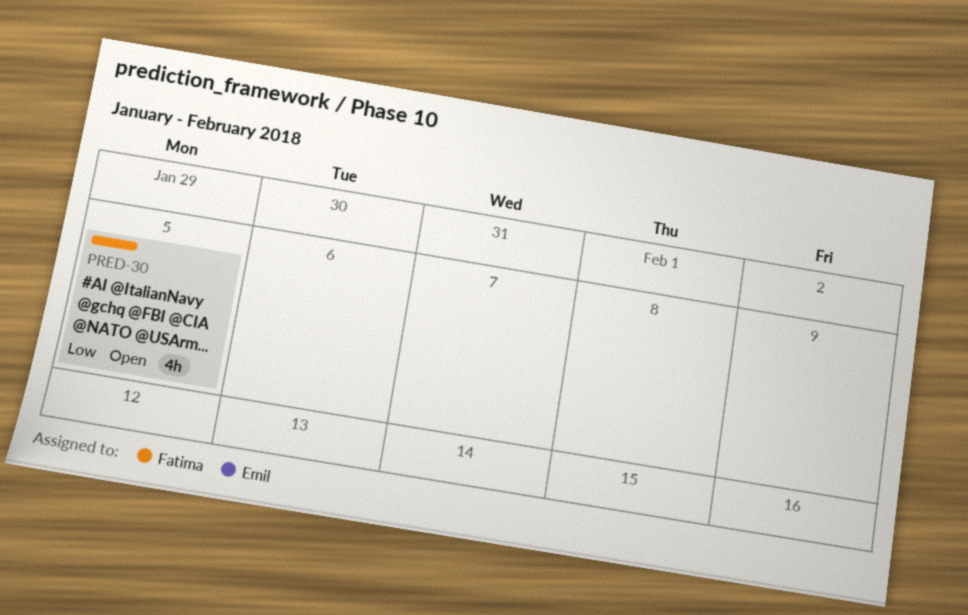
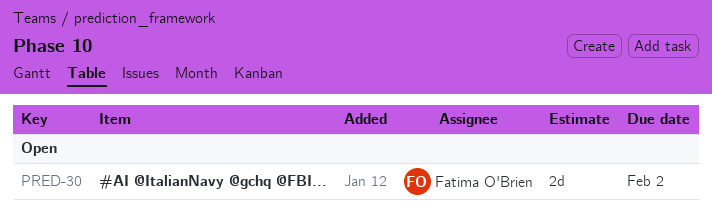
PRED-30, estimate: 4h -> 2d
PRED-30, due: Feb 5 -> Feb 2

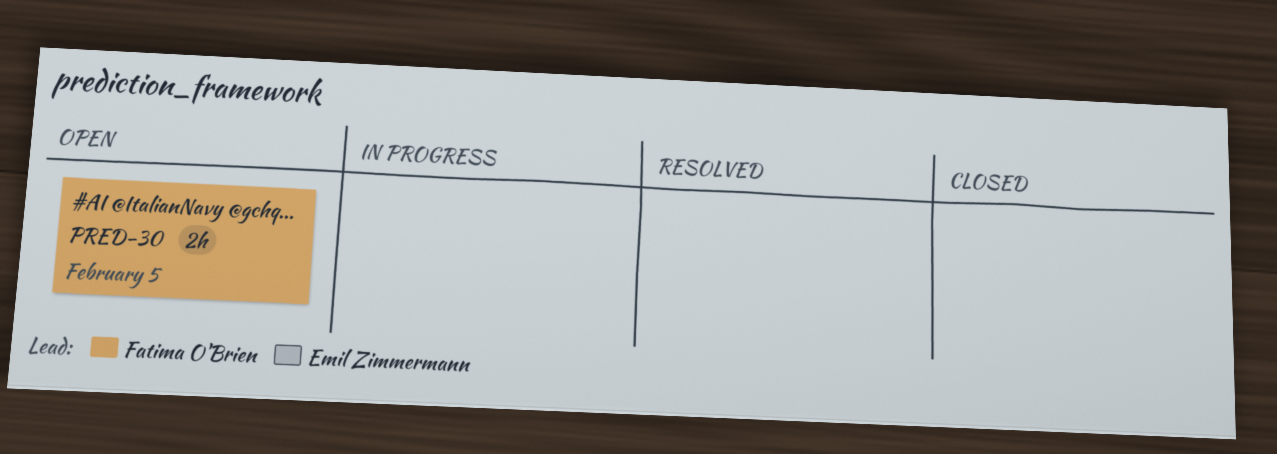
PRED-30, estimate: 2d -> 2h
PRED-30, due: Feb 2 -> Feb 5

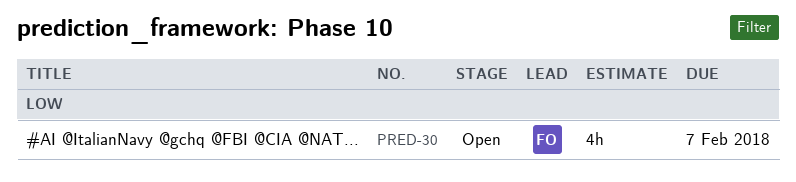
PRED-30, estimate: 2h -> 4h
PRED-30, due: Feb 5 -> Feb 7

